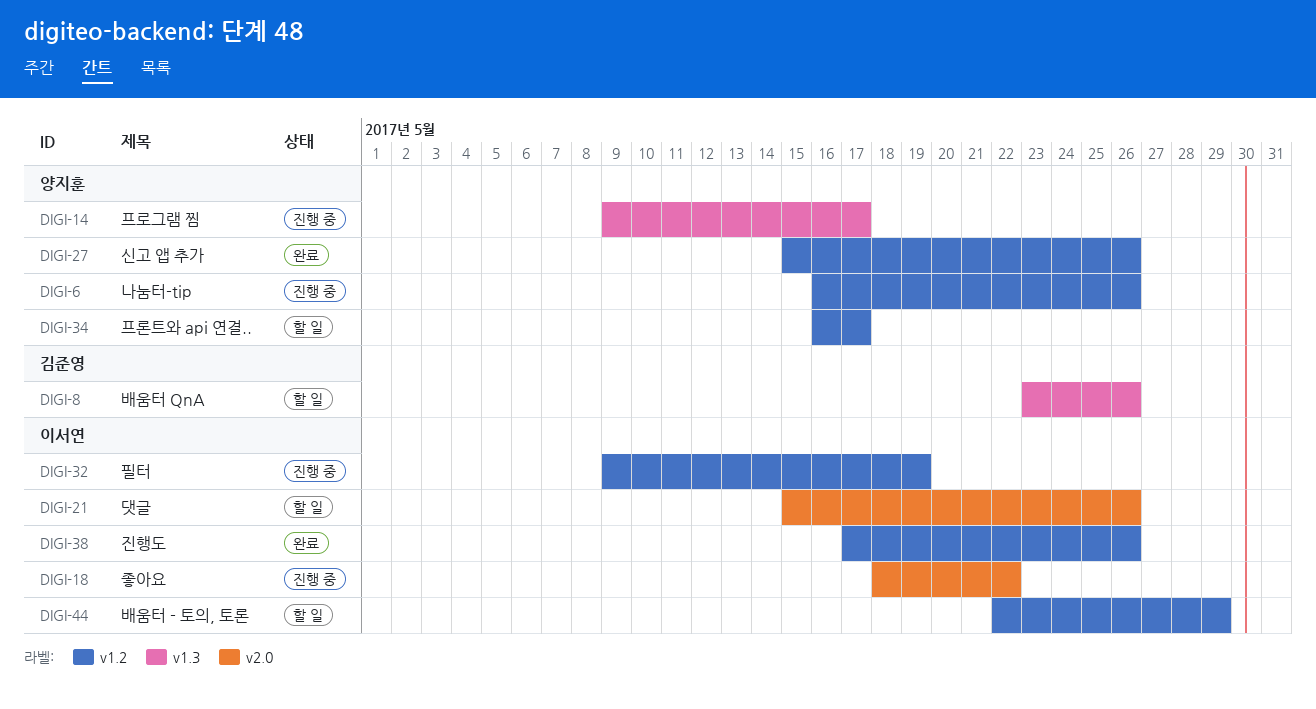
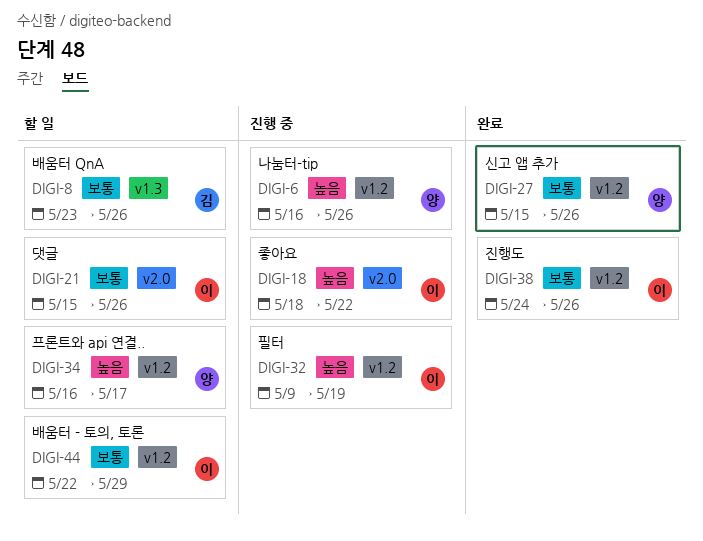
DIGI-14: present -> none
DIGI-38, start: May 17 -> May 24

